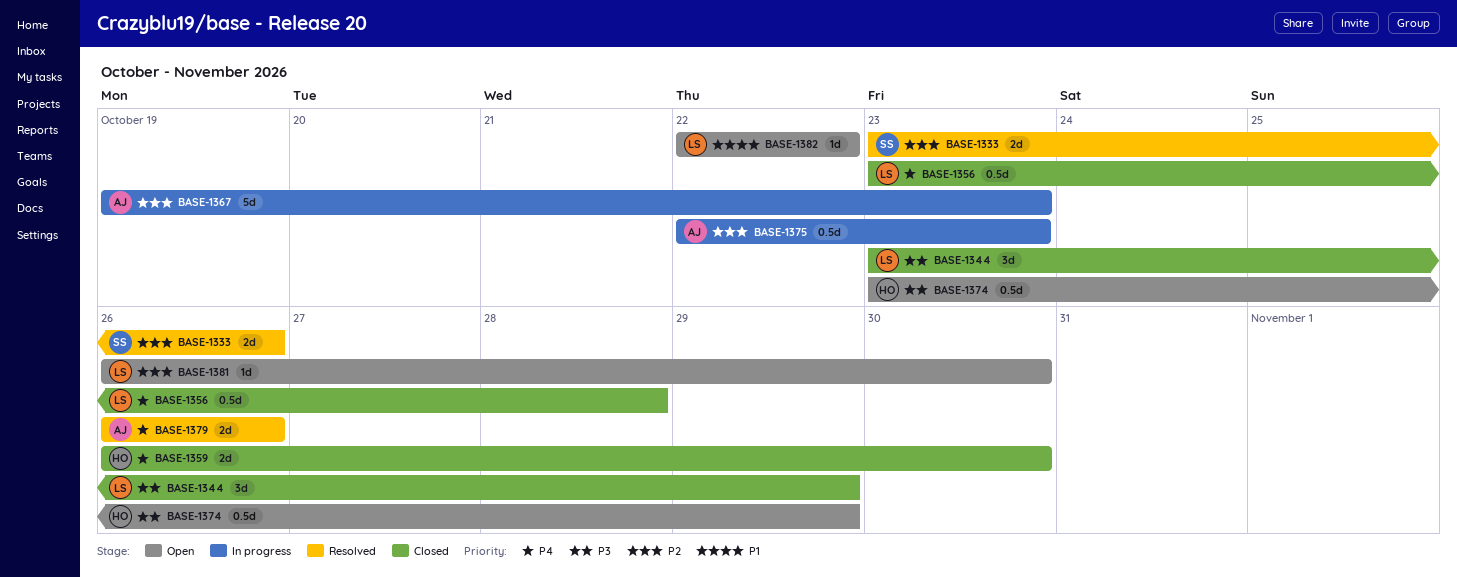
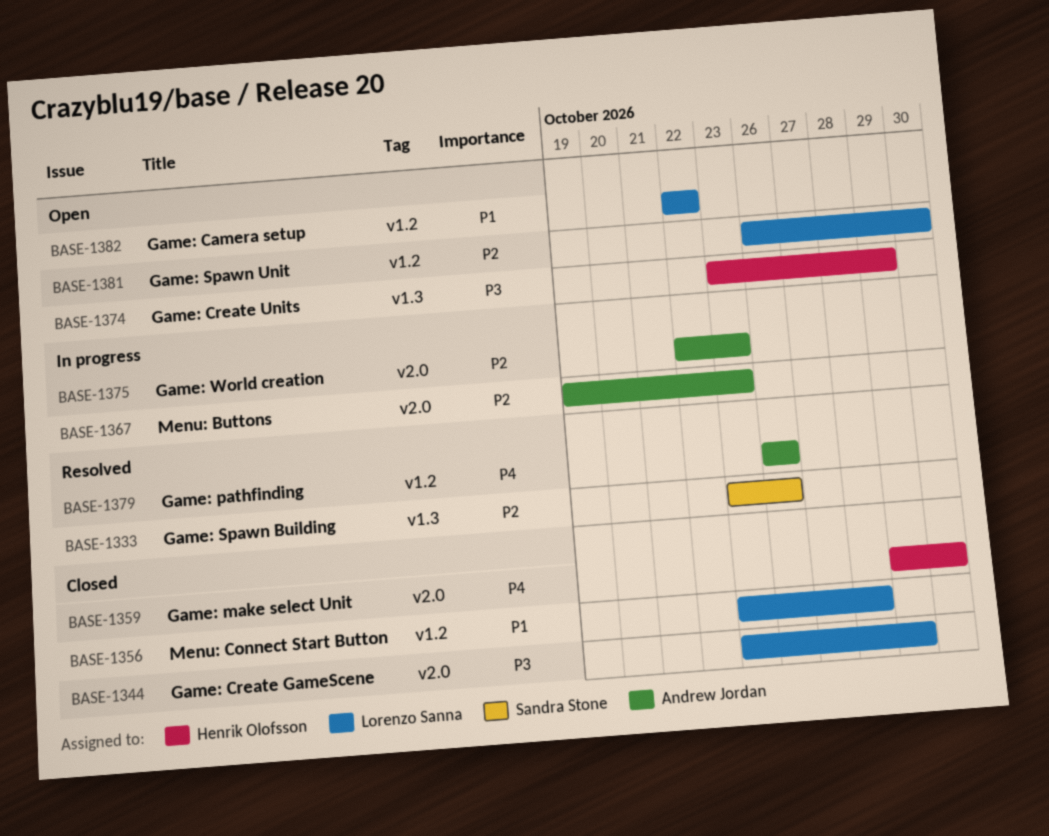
BASE-1356, priority: P4 -> P1
BASE-1359, start: Oct 26 -> Oct 29

